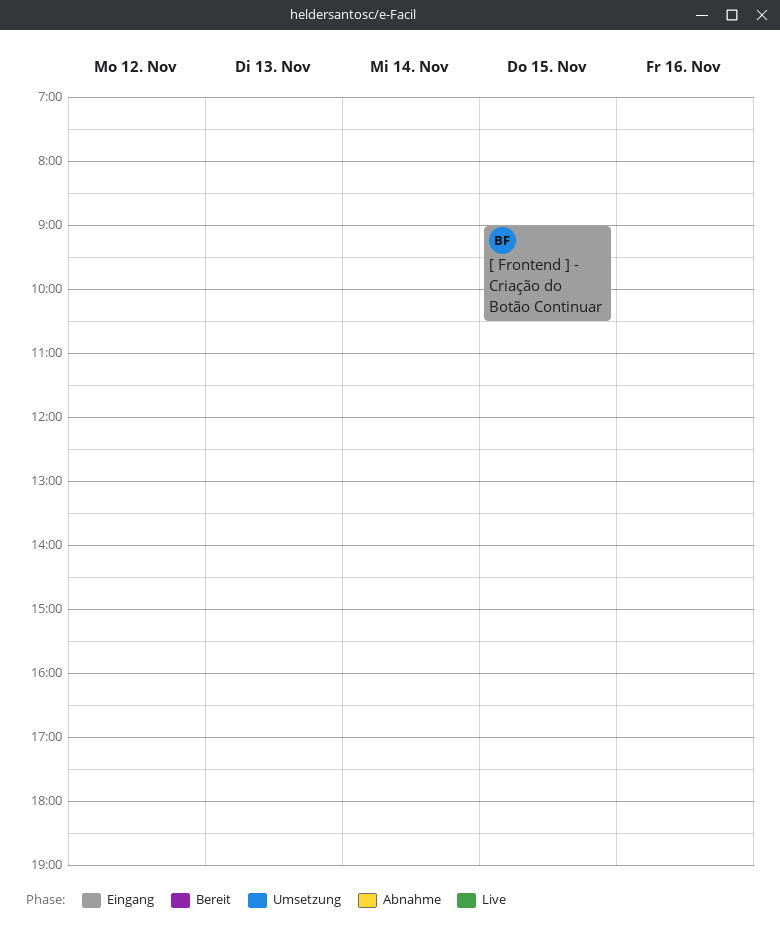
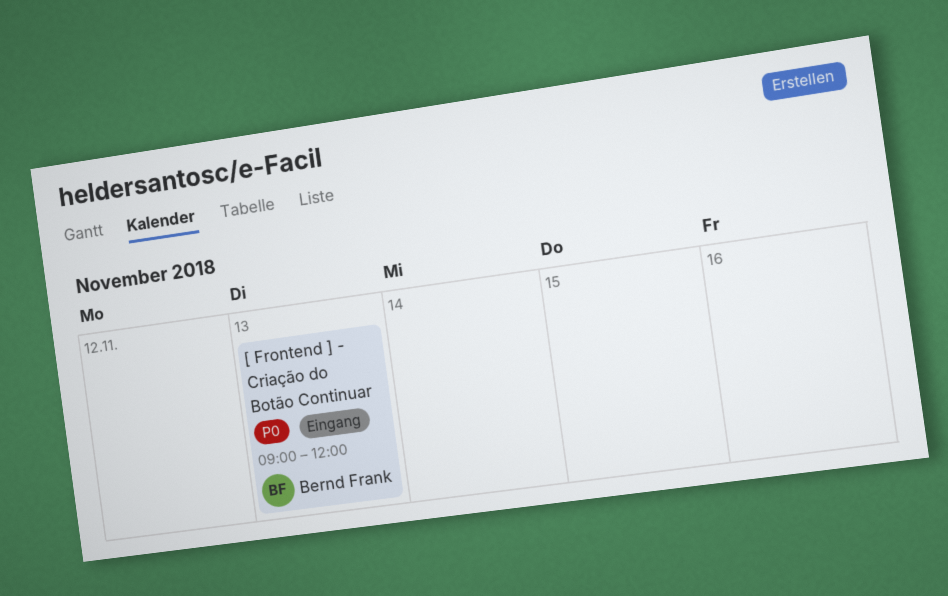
[ Frontend ] - Criação do Botão Continuar, day: Nov 15 -> Nov 13
[ Frontend ] - Criação do Botão Continuar, ends: 10:30 -> 12:00

